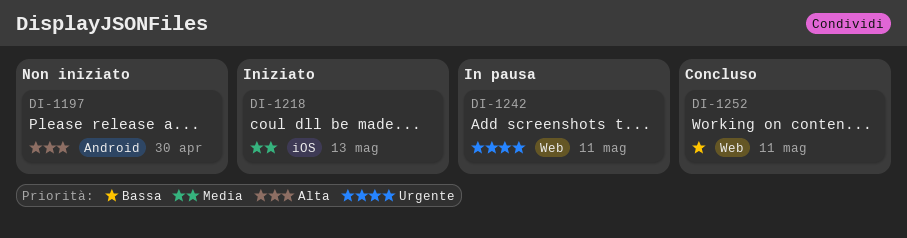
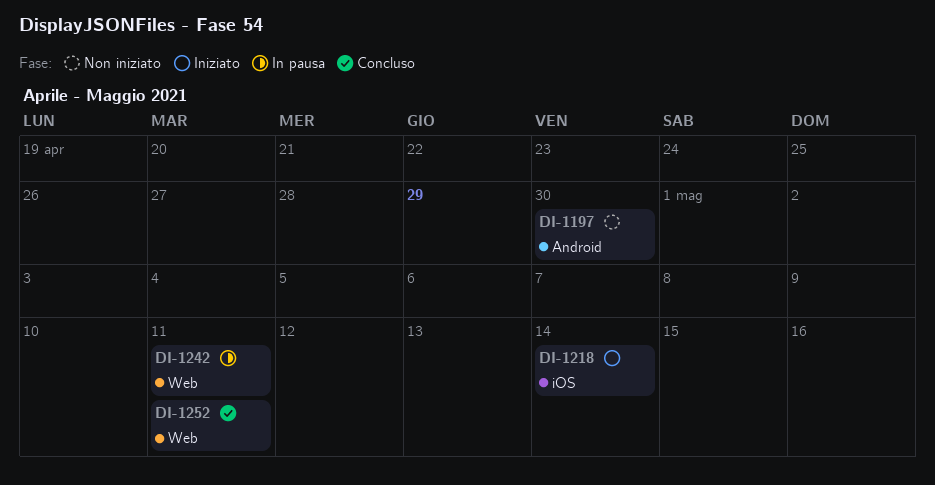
DI-1218, due: May 13 -> May 14

